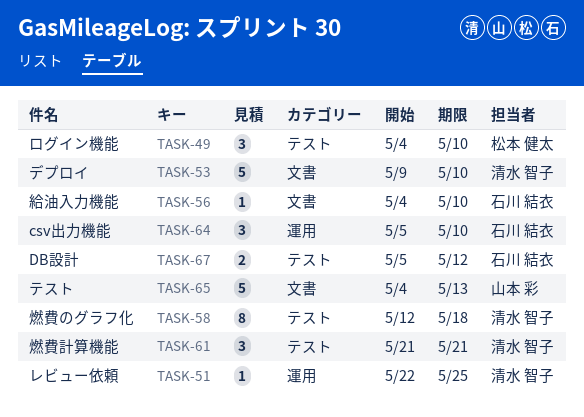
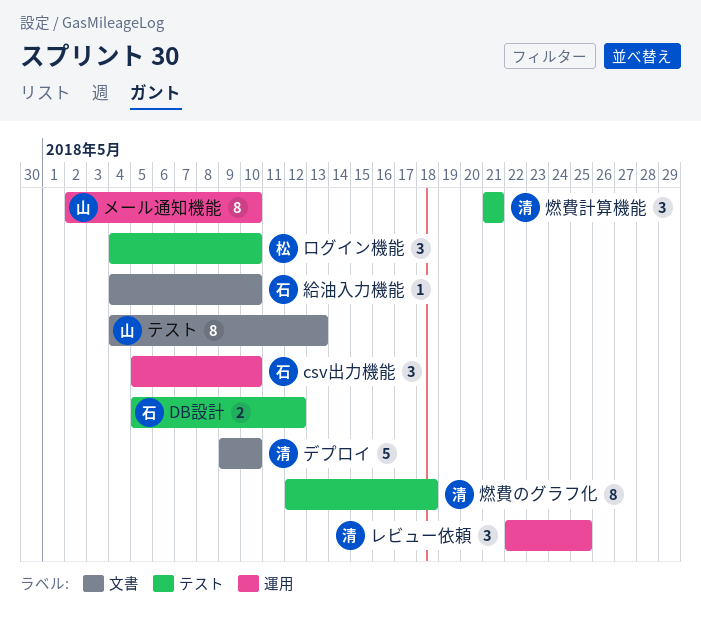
テスト, estimate: 5 -> 8
メール通知機能: none -> present
レビュー依頼, estimate: 1 -> 3

